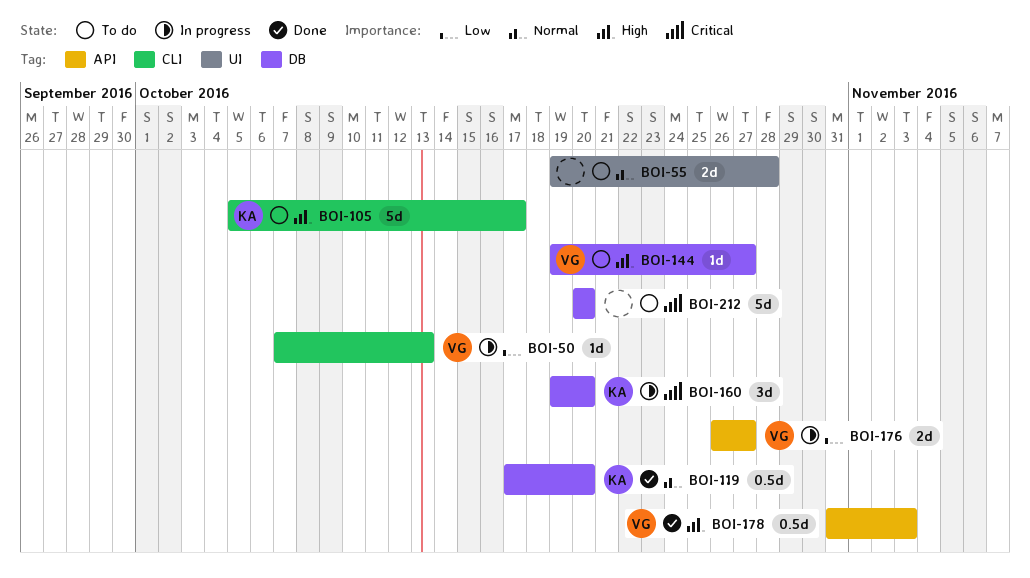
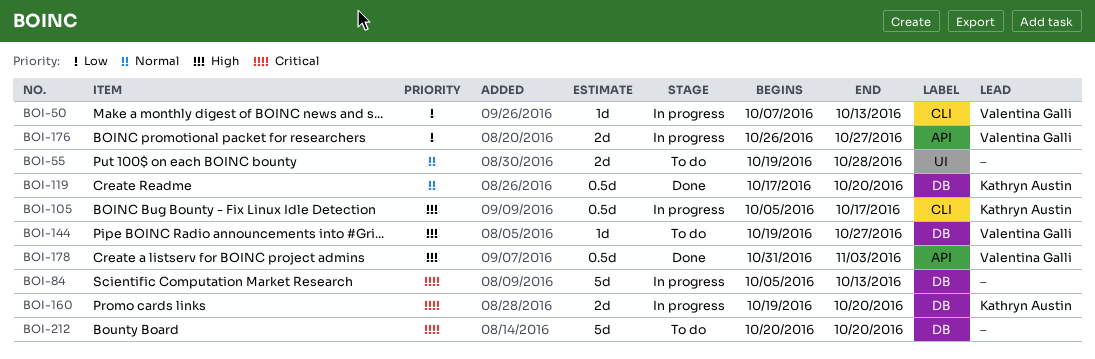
BOI-84: none -> present
BOI-105, status: To do -> In progress
BOI-105, estimate: 5d -> 0.5d
BOI-160, estimate: 3d -> 2d

